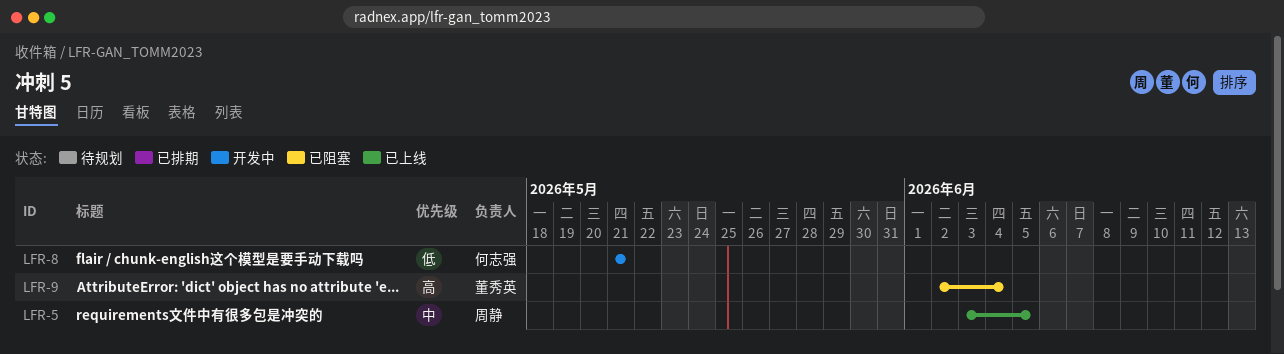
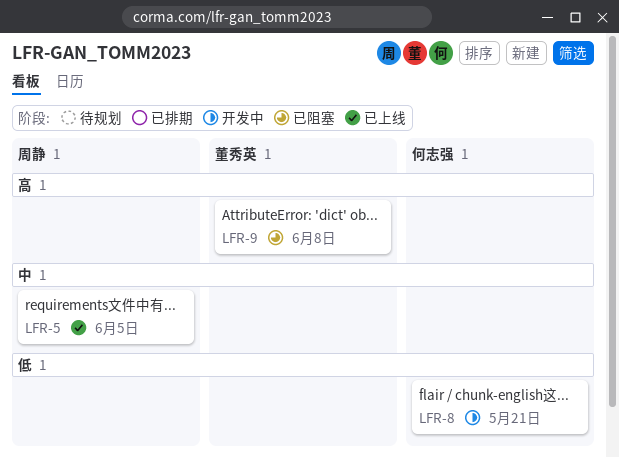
LFR-9, due: Jun 4 -> Jun 8

